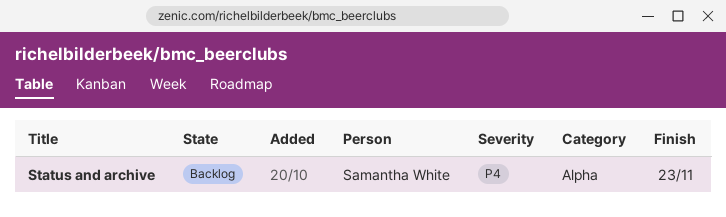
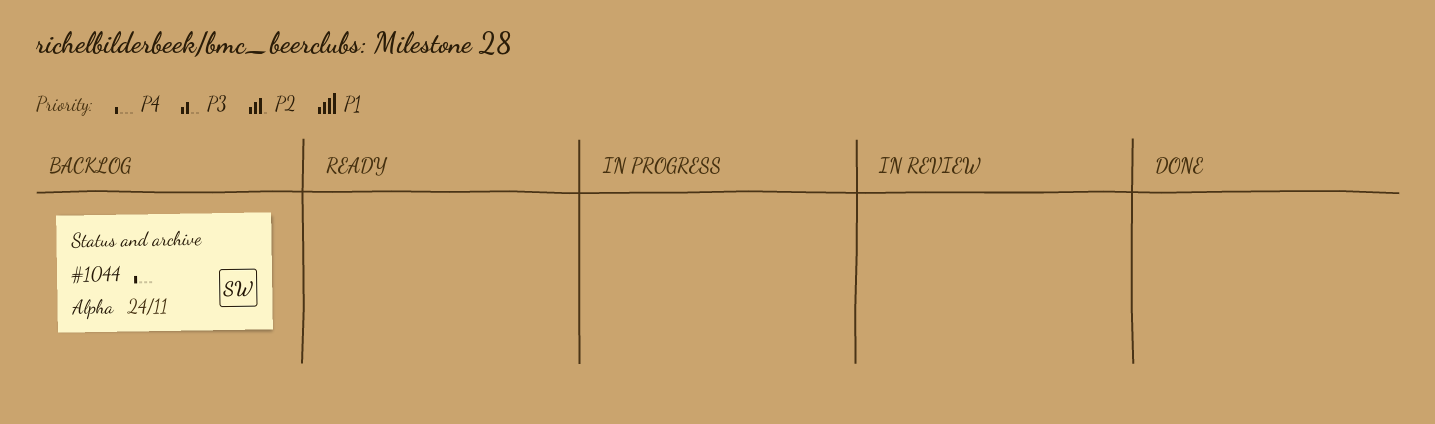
Status and archive, due: Nov 23 -> Nov 24

